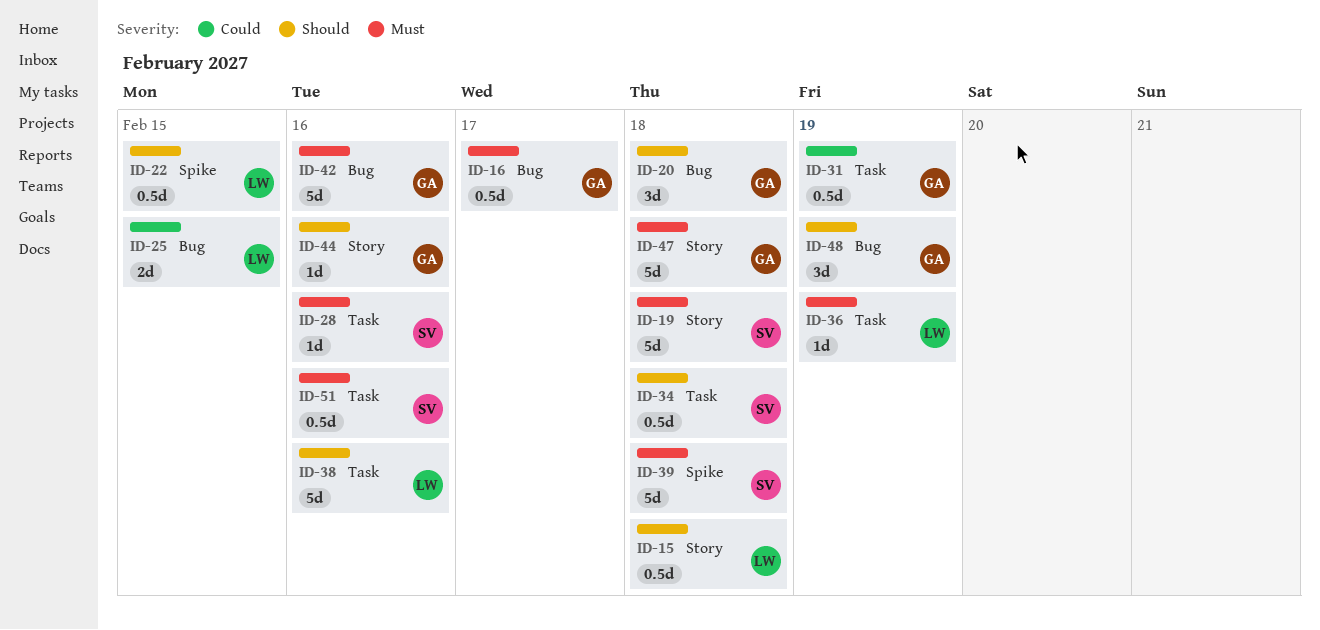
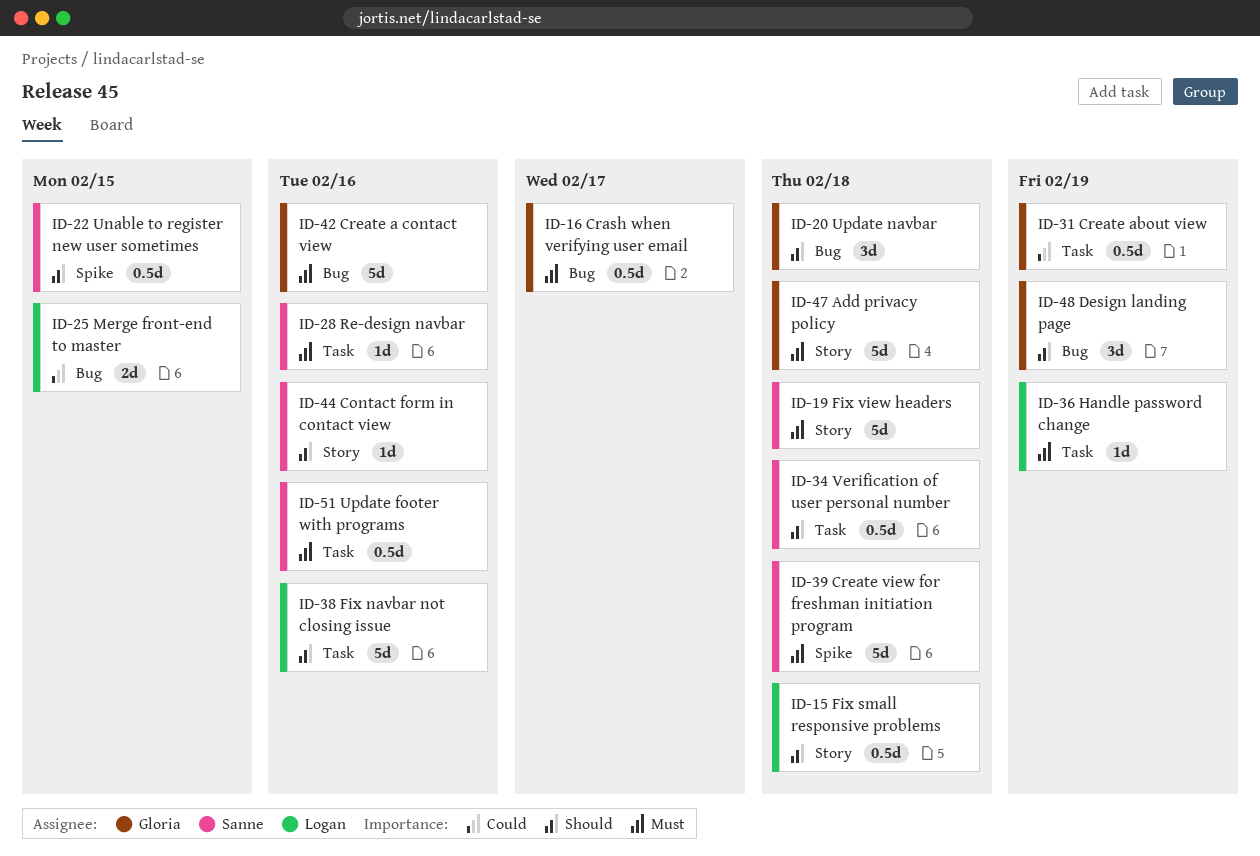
ID-22, owner: Logan -> Sanne
ID-44, owner: Gloria -> Sanne

